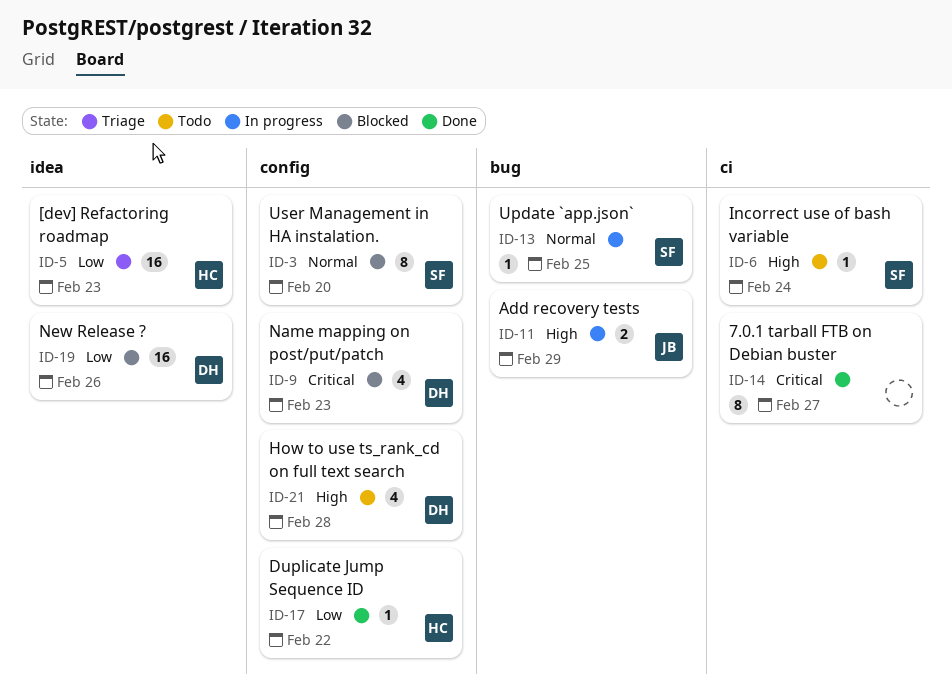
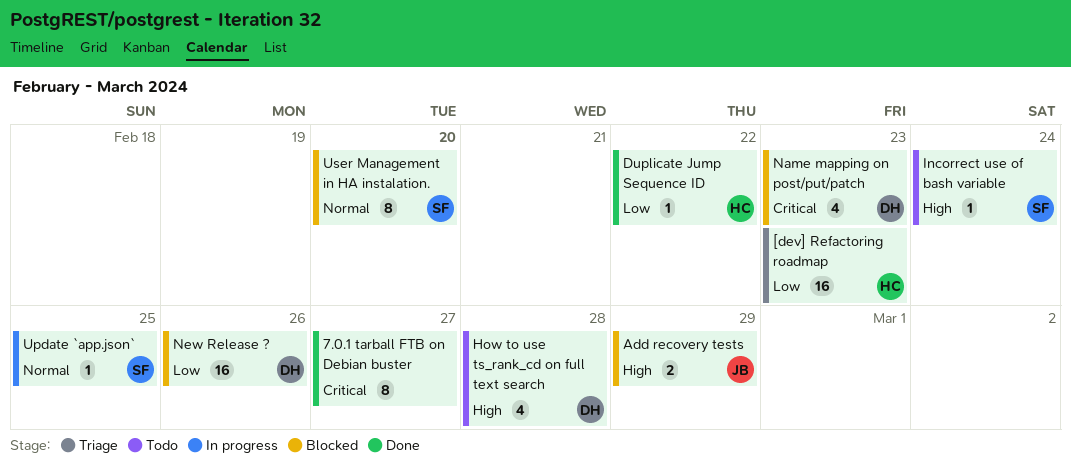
Add recovery tests, status: In progress -> Blocked

